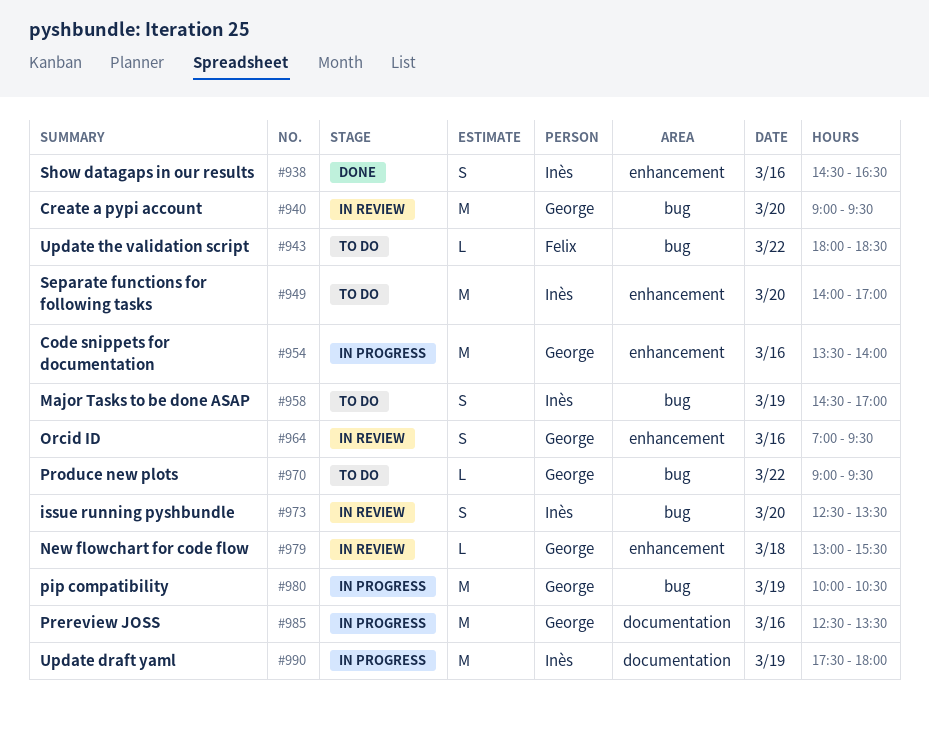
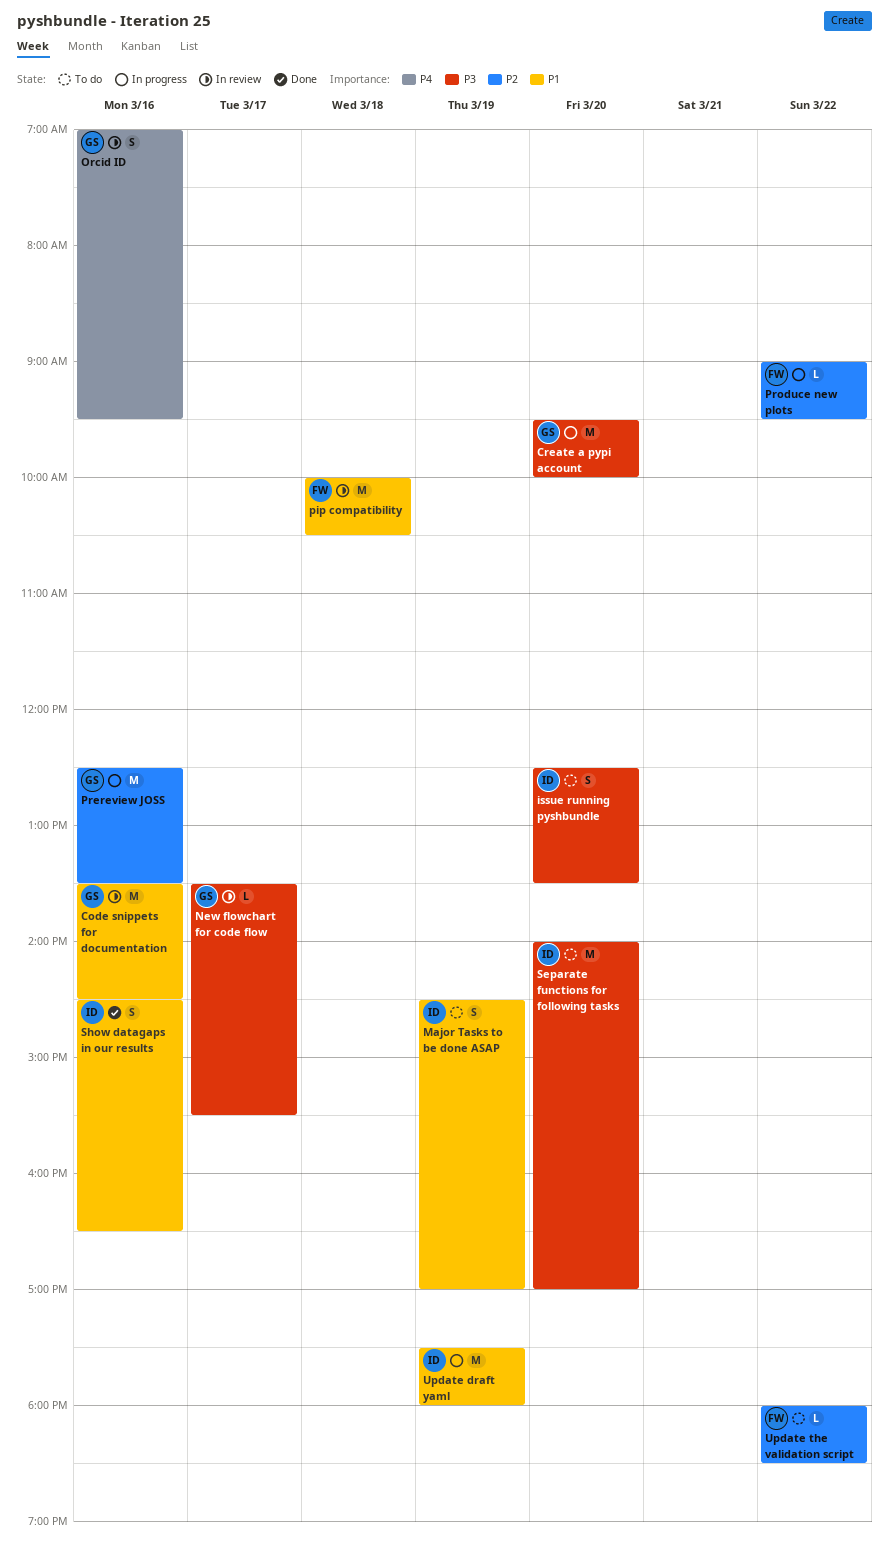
Code snippets for documentation, status: In progress -> In review
Code snippets for documentation, ends: 14:00 -> 14:30
Create a pypi account, status: In review -> In progress
Create a pypi account, begins: 09:00 -> 09:30
Create a pypi account, ends: 09:30 -> 10:00
issue running pyshbundle, status: In review -> To do
New flowchart for code flow, day: Mar 18 -> Mar 17
New flowchart for code flow, begins: 13:00 -> 13:30
pip compatibility, status: In progress -> In review
pip compatibility, owner: George -> Felix
pip compatibility, day: Mar 19 -> Mar 18
Produce new plots, status: To do -> In progress
Produce new plots, owner: George -> Felix

